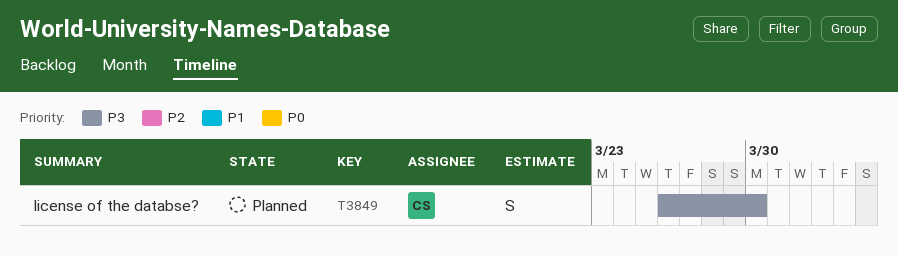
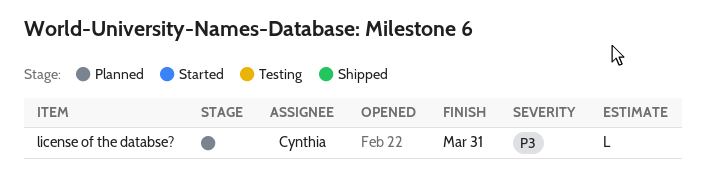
license of the databse?, estimate: S -> L
license of the databse?, due: Mar 30 -> Mar 31

